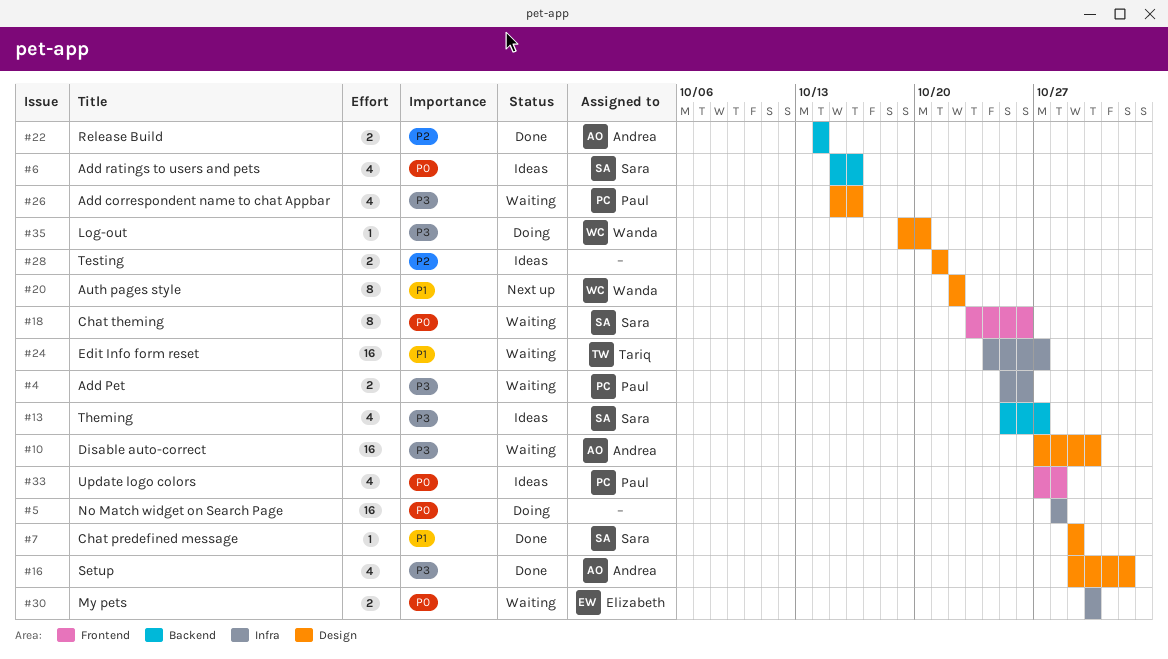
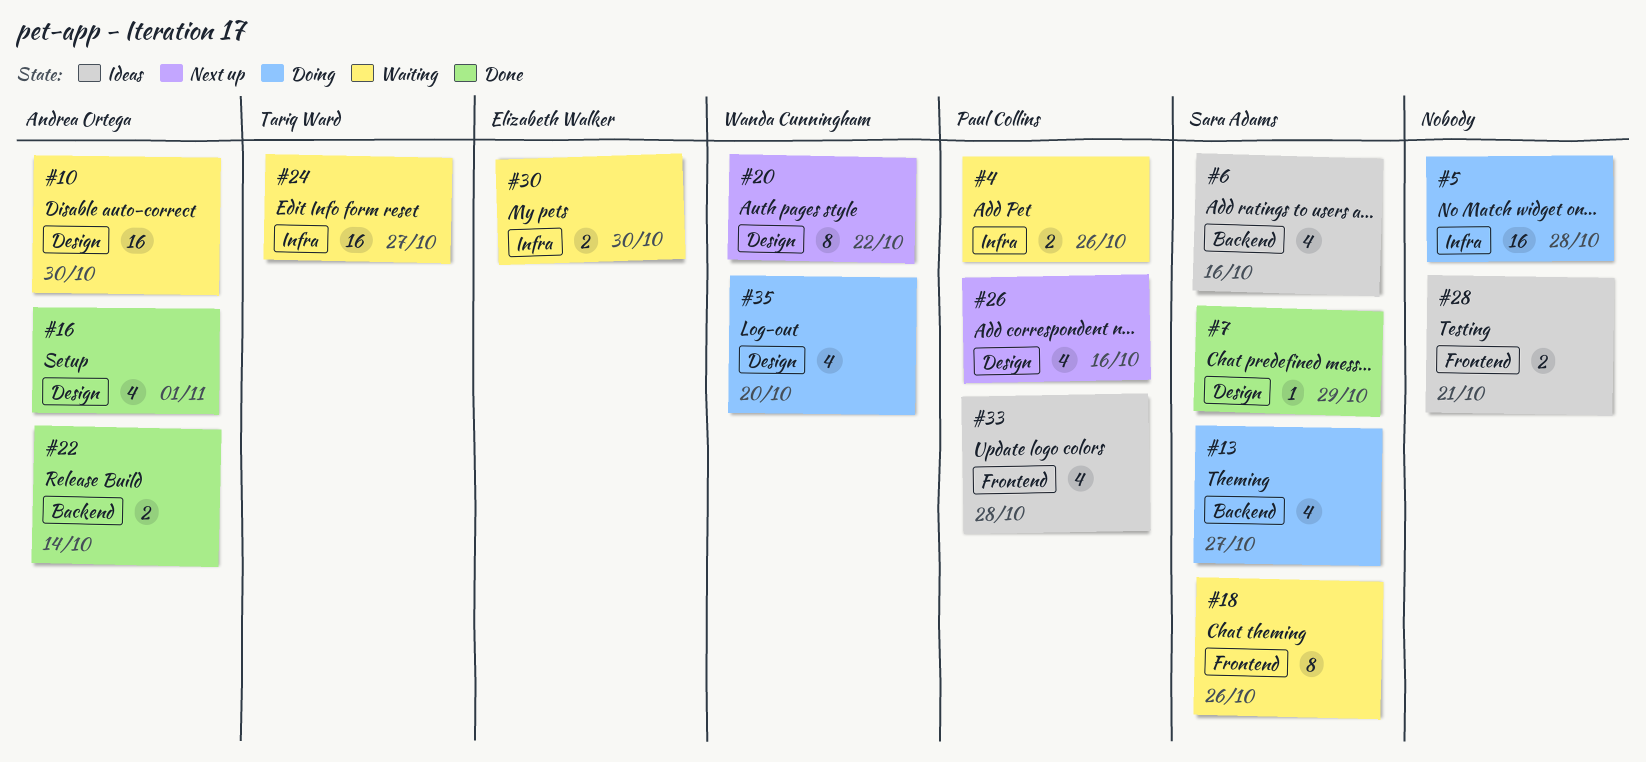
#13, status: Ideas -> Doing
#26, status: Waiting -> Next up
#28, label: Design -> Frontend
#35, estimate: 1 -> 4

